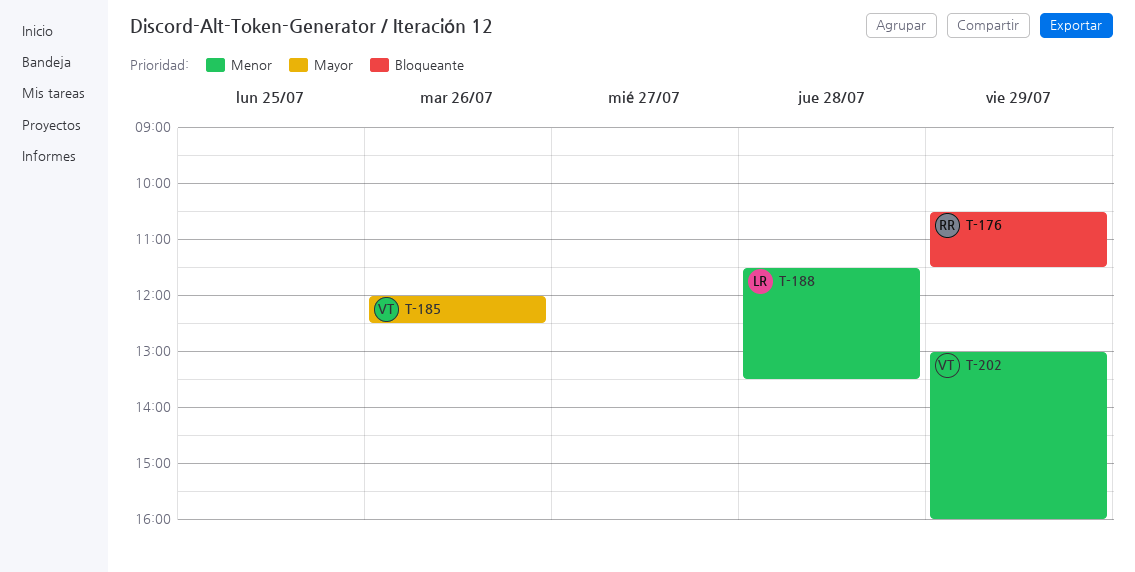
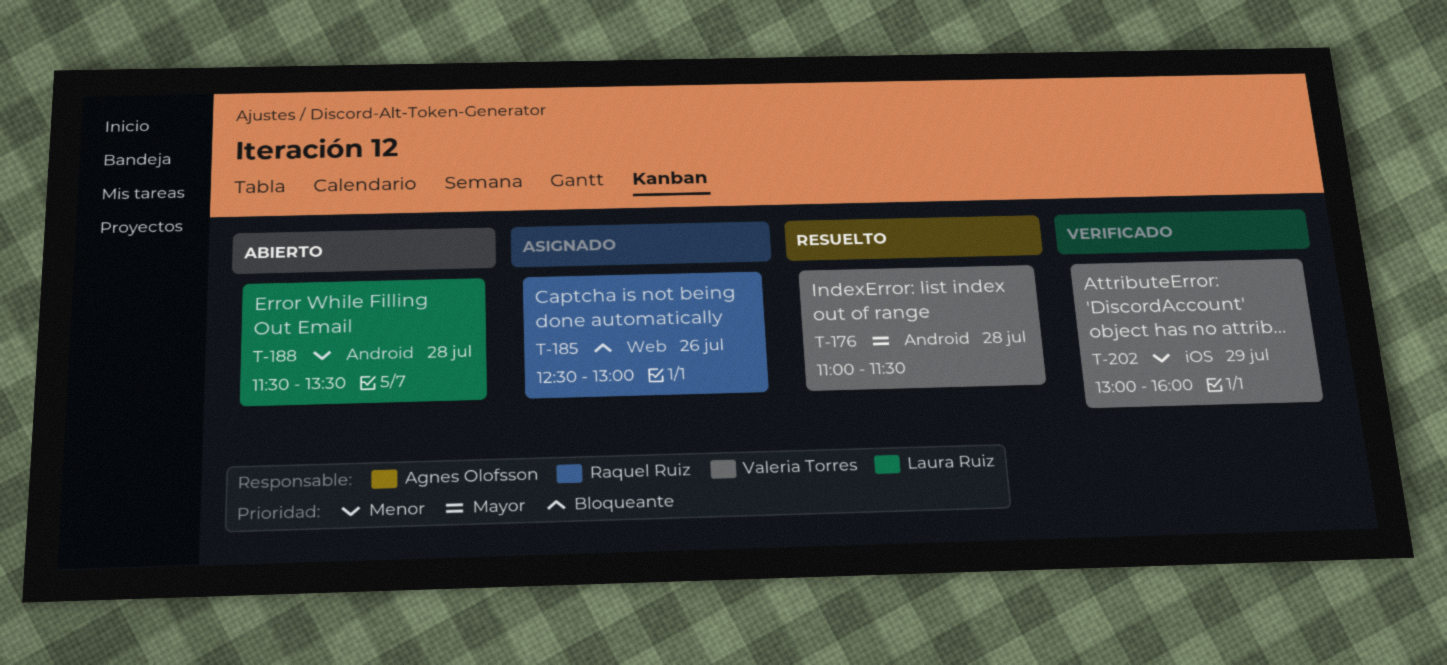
T-176, owner: Raquel Ruiz -> Valeria Torres
T-176, priority: Bloqueante -> Mayor
T-176, day: Jul 29 -> Jul 28
T-176, begins: 10:30 -> 11:00
T-185, owner: Valeria Torres -> Raquel Ruiz
T-185, priority: Mayor -> Bloqueante
T-185, begins: 12:00 -> 12:30
T-185, ends: 12:30 -> 13:00

